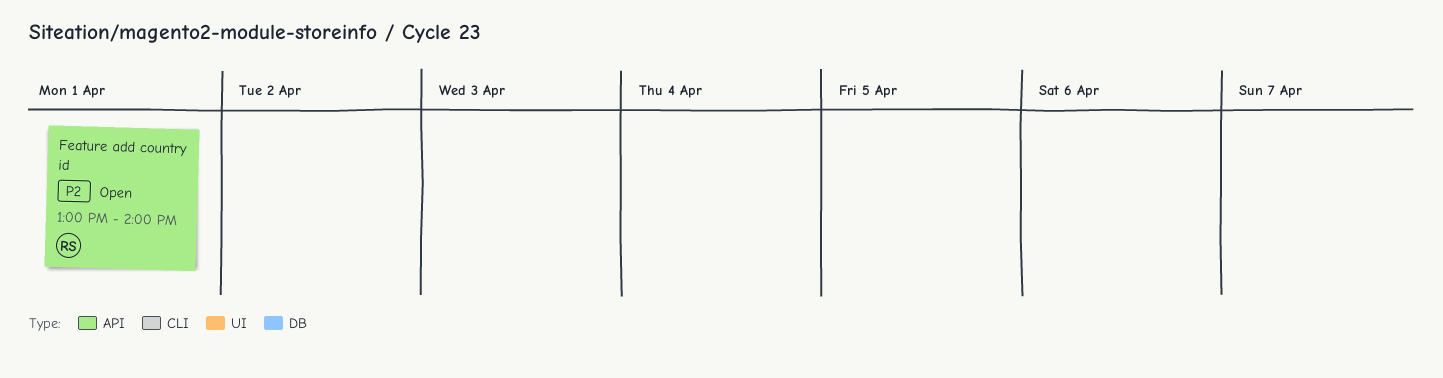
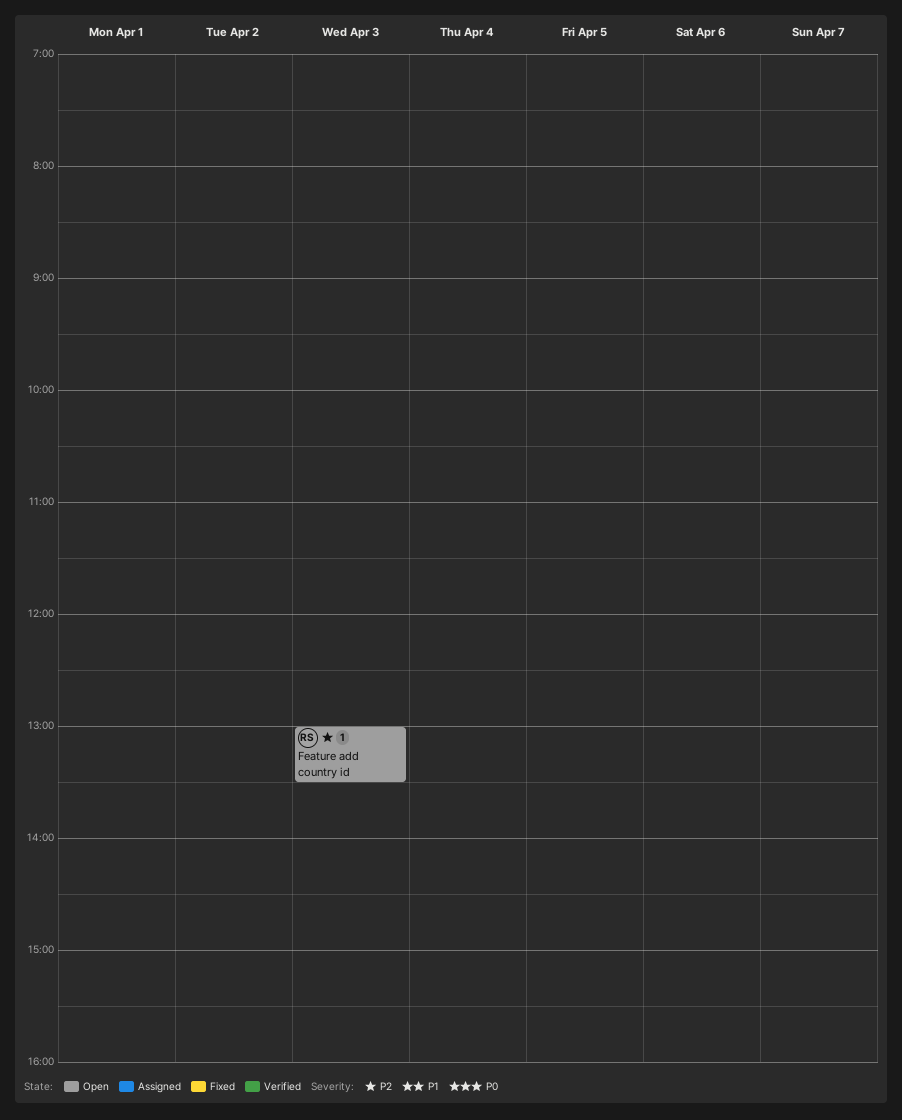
Feature add country id, day: Apr 1 -> Apr 3
Feature add country id, ends: 14:00 -> 13:30

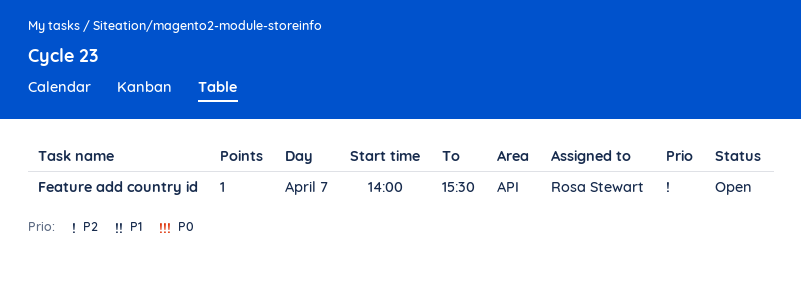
Feature add country id, day: Apr 3 -> Apr 7
Feature add country id, begins: 13:00 -> 14:00
Feature add country id, ends: 13:30 -> 15:30

